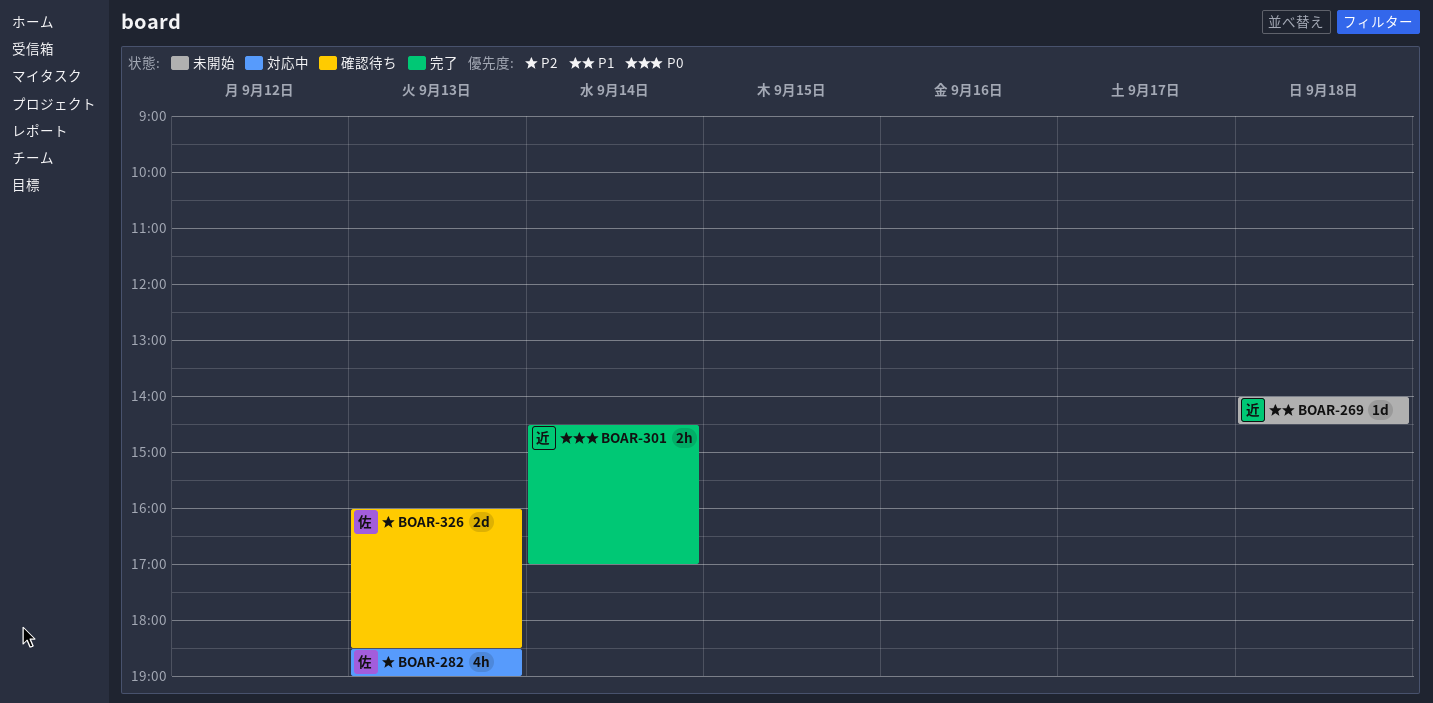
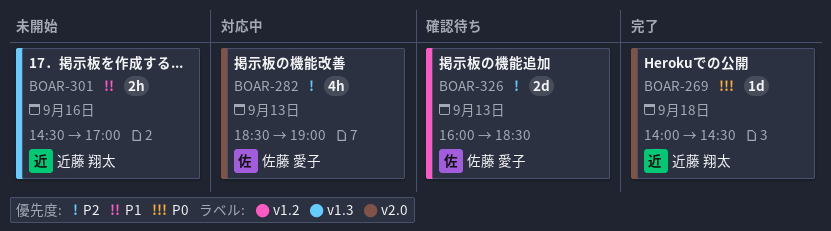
BOAR-269, status: 未開始 -> 完了
BOAR-269, priority: P1 -> P0
BOAR-301, status: 完了 -> 未開始
BOAR-301, priority: P0 -> P1
BOAR-301, day: Sep 14 -> Sep 16

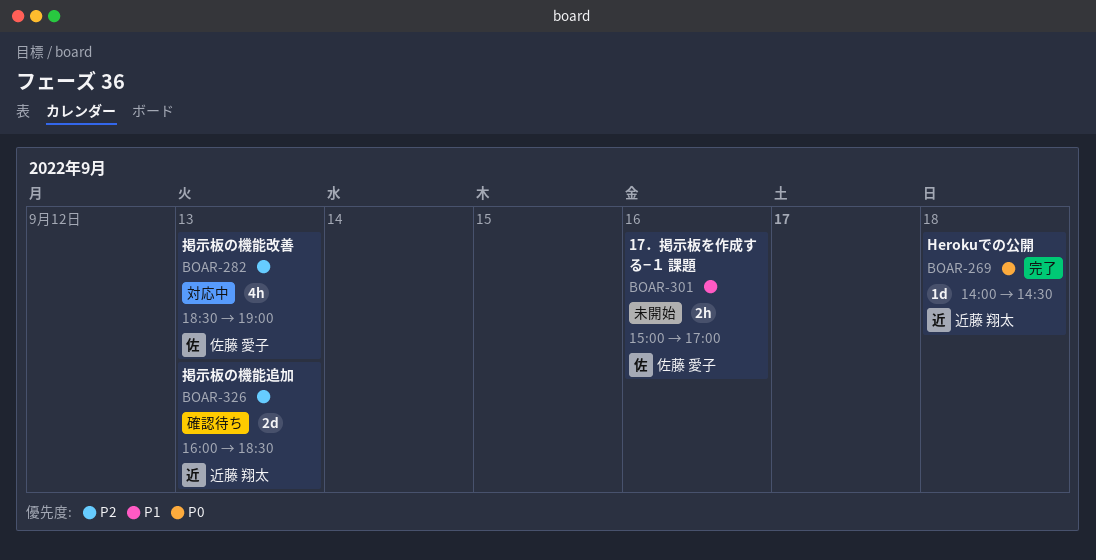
BOAR-301, owner: 近藤 翔太 -> 佐藤 愛子
BOAR-301, begins: 14:30 -> 15:00
BOAR-326, owner: 佐藤 愛子 -> 近藤 翔太

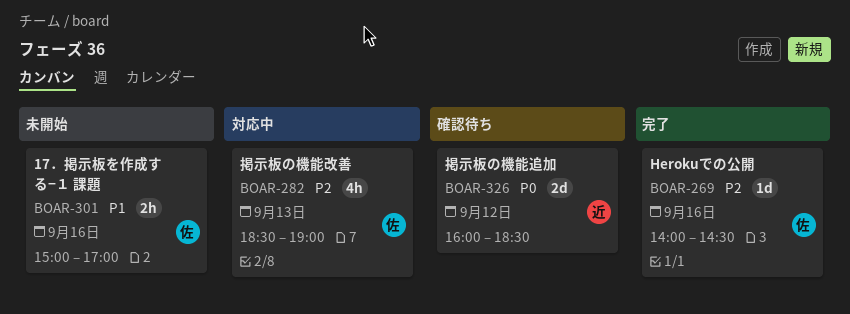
BOAR-269, owner: 近藤 翔太 -> 佐藤 愛子
BOAR-269, priority: P0 -> P2
BOAR-269, day: Sep 18 -> Sep 16
BOAR-326, priority: P2 -> P0
BOAR-326, day: Sep 13 -> Sep 12

